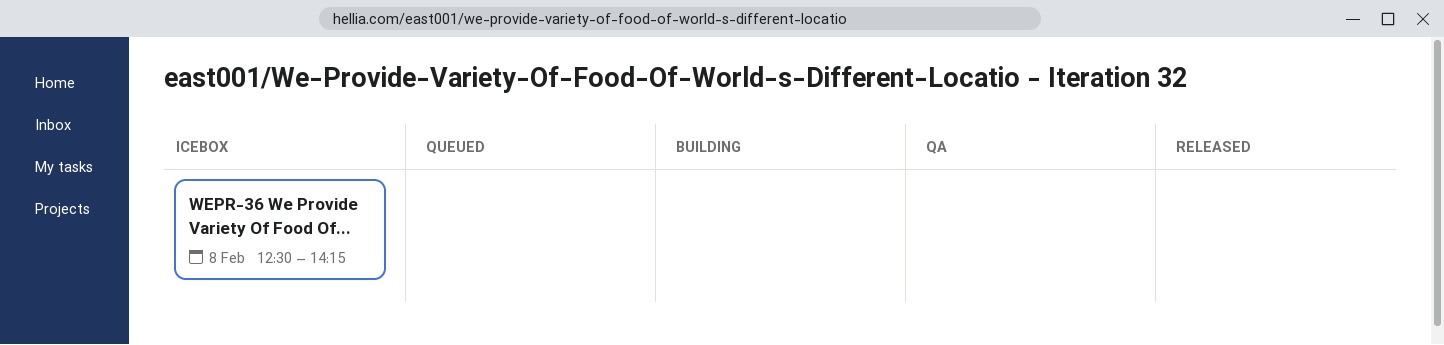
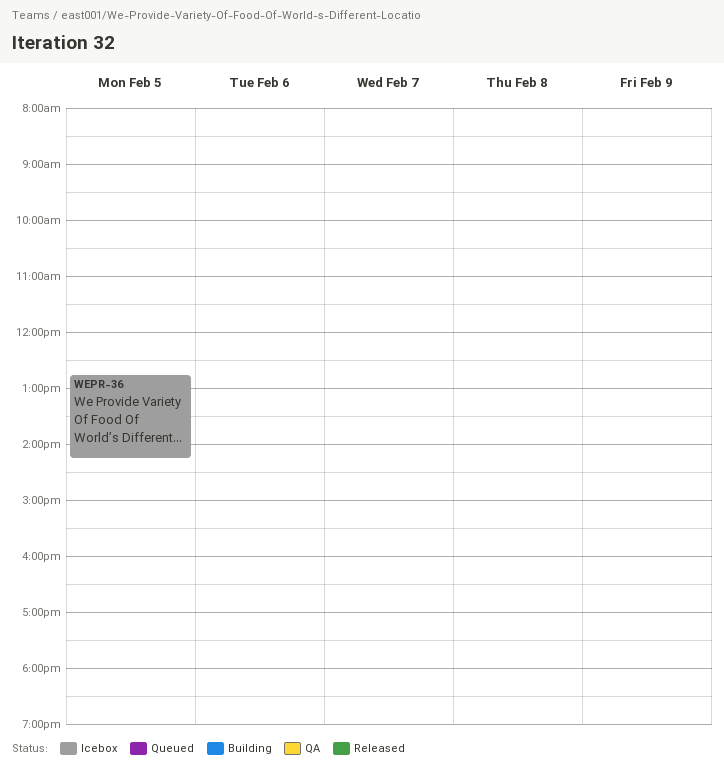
WEPR-36, day: Feb 8 -> Feb 5
WEPR-36, begins: 12:30 -> 12:45

